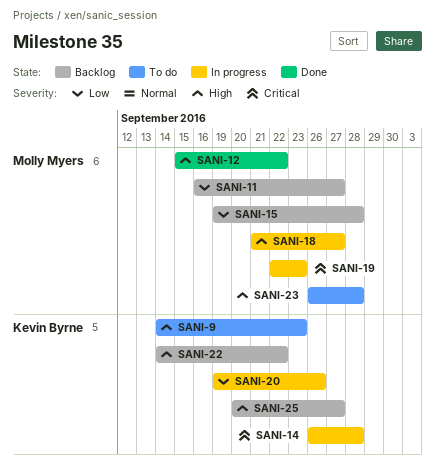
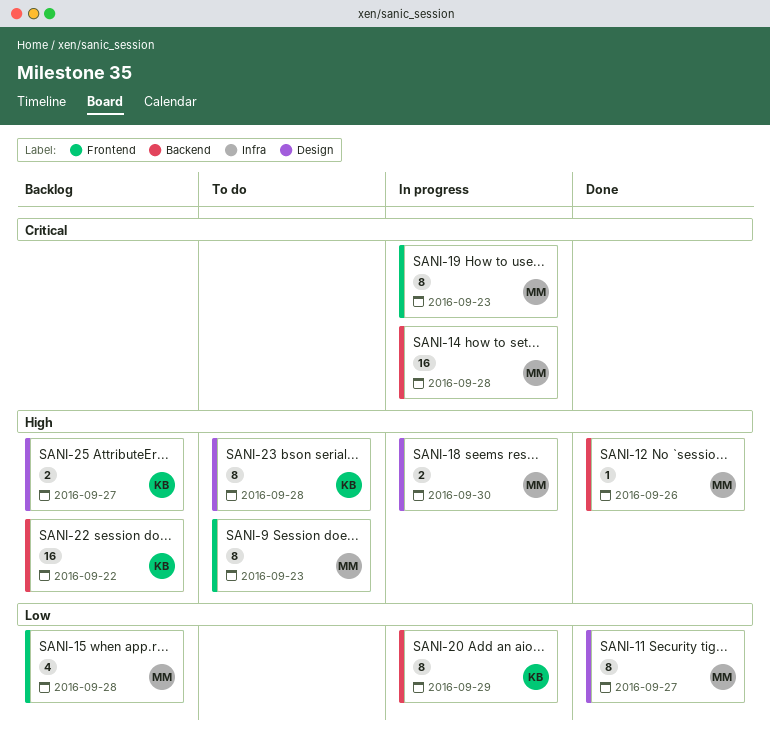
SANI-9, owner: Kevin Byrne -> Molly Myers
SANI-11, status: Backlog -> Done
SANI-12, due: Sep 22 -> Sep 26
SANI-14, owner: Kevin Byrne -> Molly Myers
SANI-18, due: Sep 27 -> Sep 30
SANI-20, due: Sep 26 -> Sep 29
SANI-23, owner: Molly Myers -> Kevin Byrne

